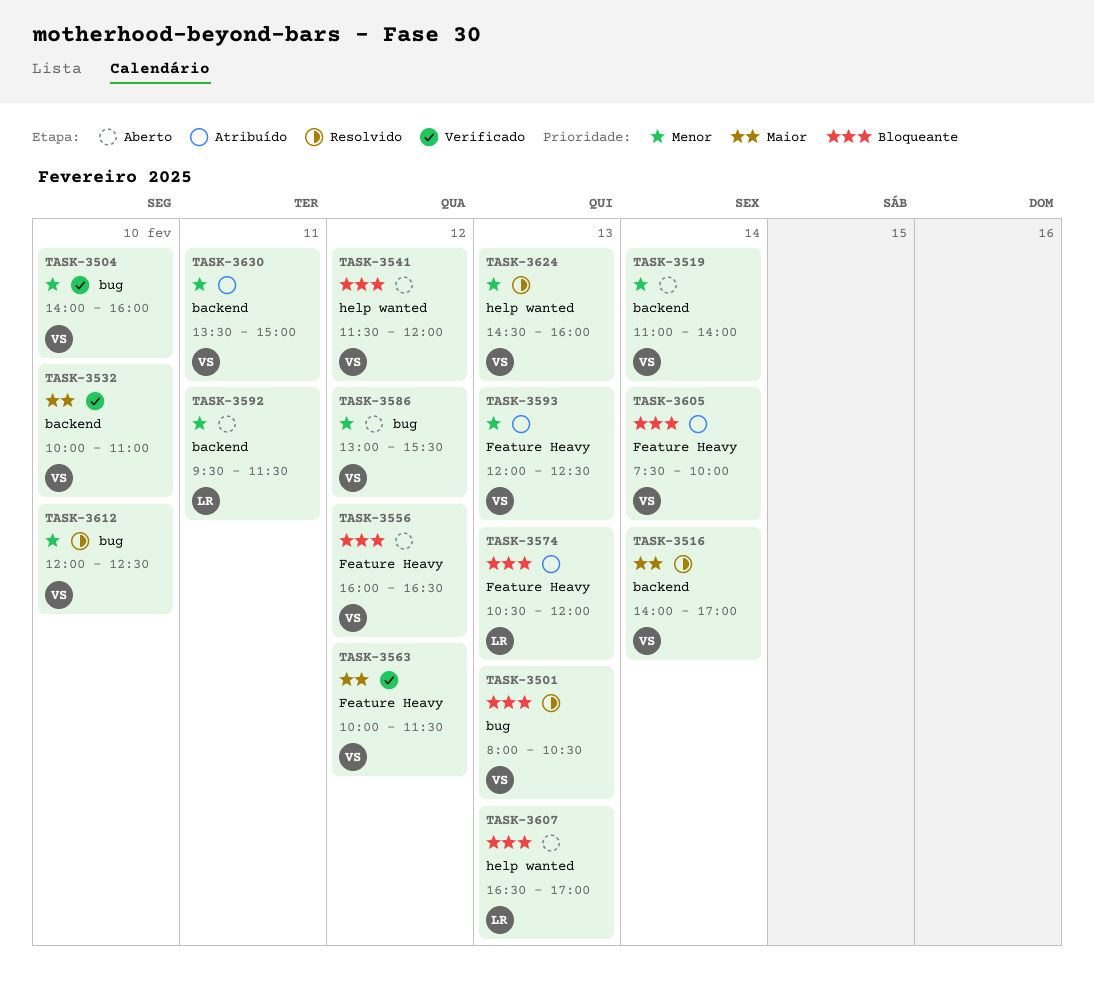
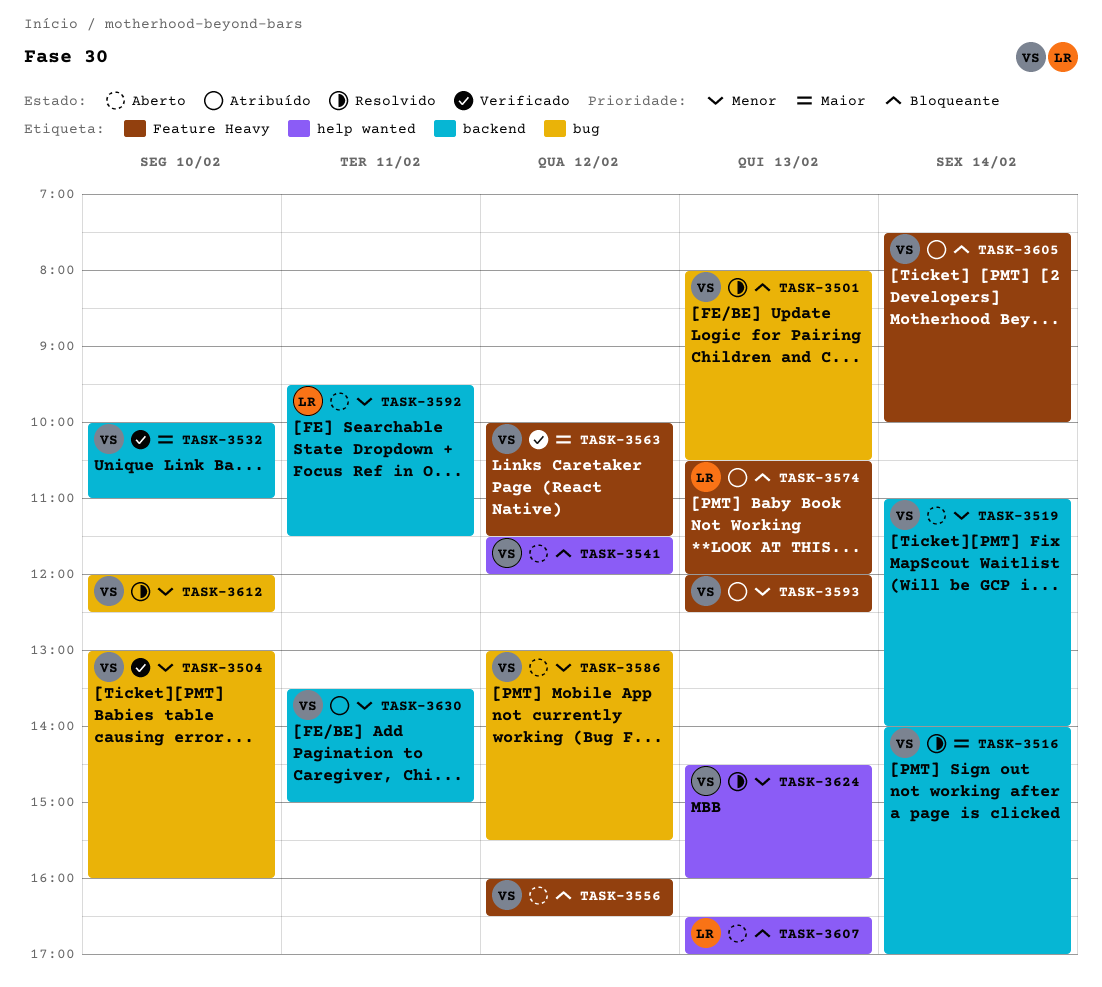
TASK-3504, begins: 14:00 -> 13:00

